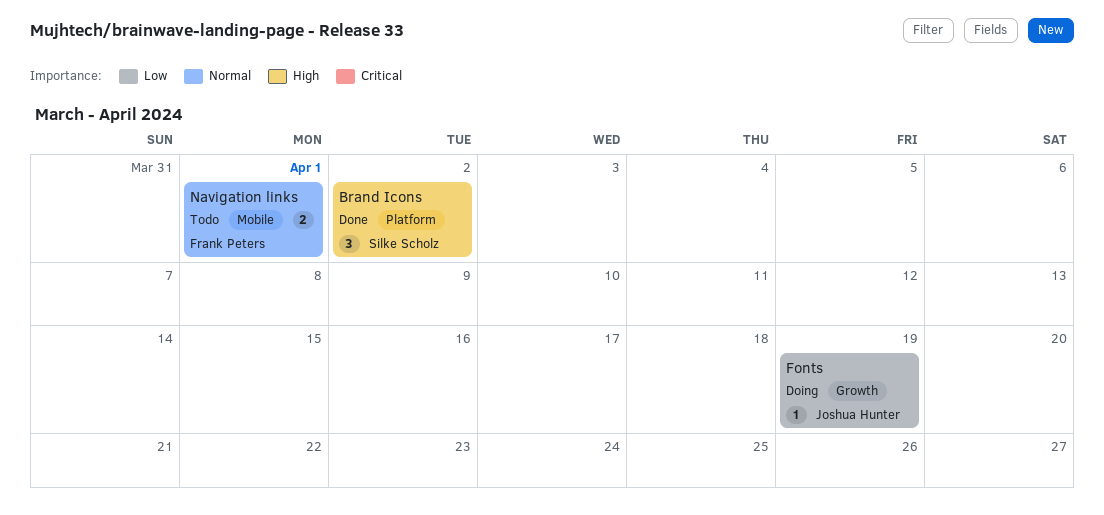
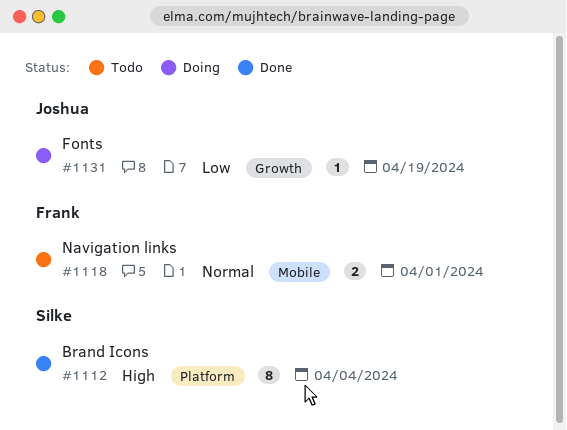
Brand Icons, estimate: 3 -> 8
Brand Icons, due: Apr 2 -> Apr 4

